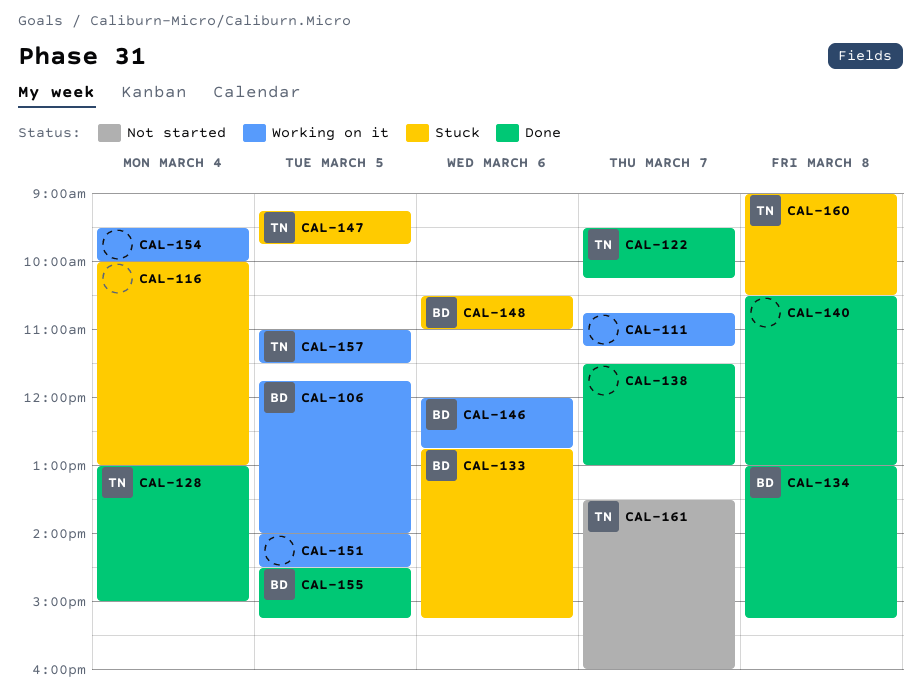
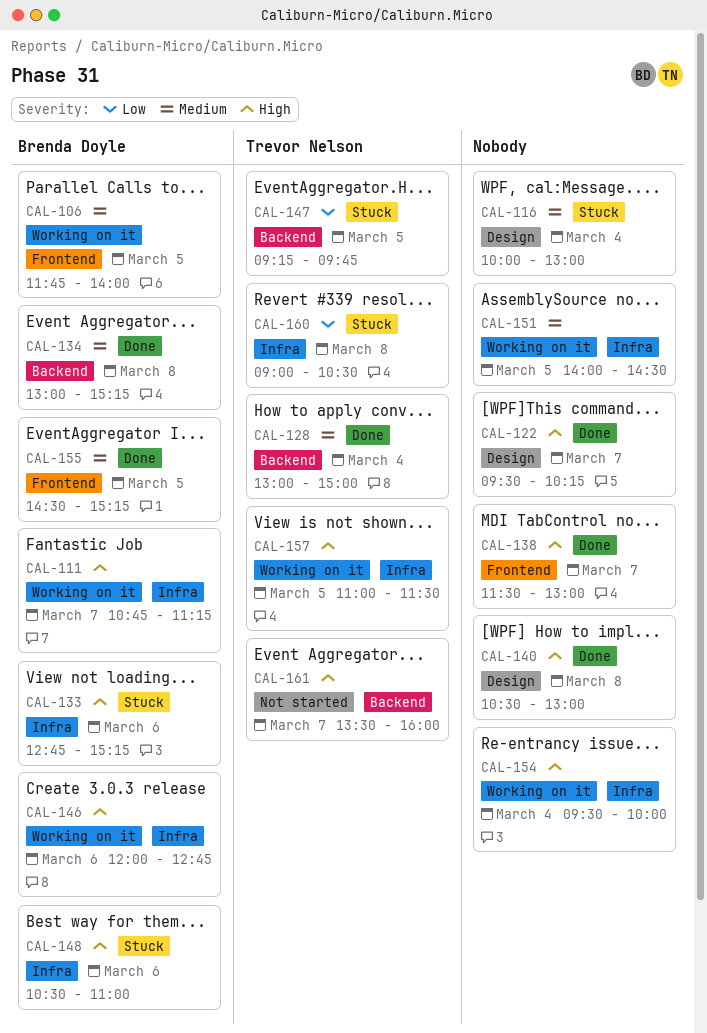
CAL-111, owner: none -> Brenda Doyle
CAL-122, owner: Trevor Nelson -> none

